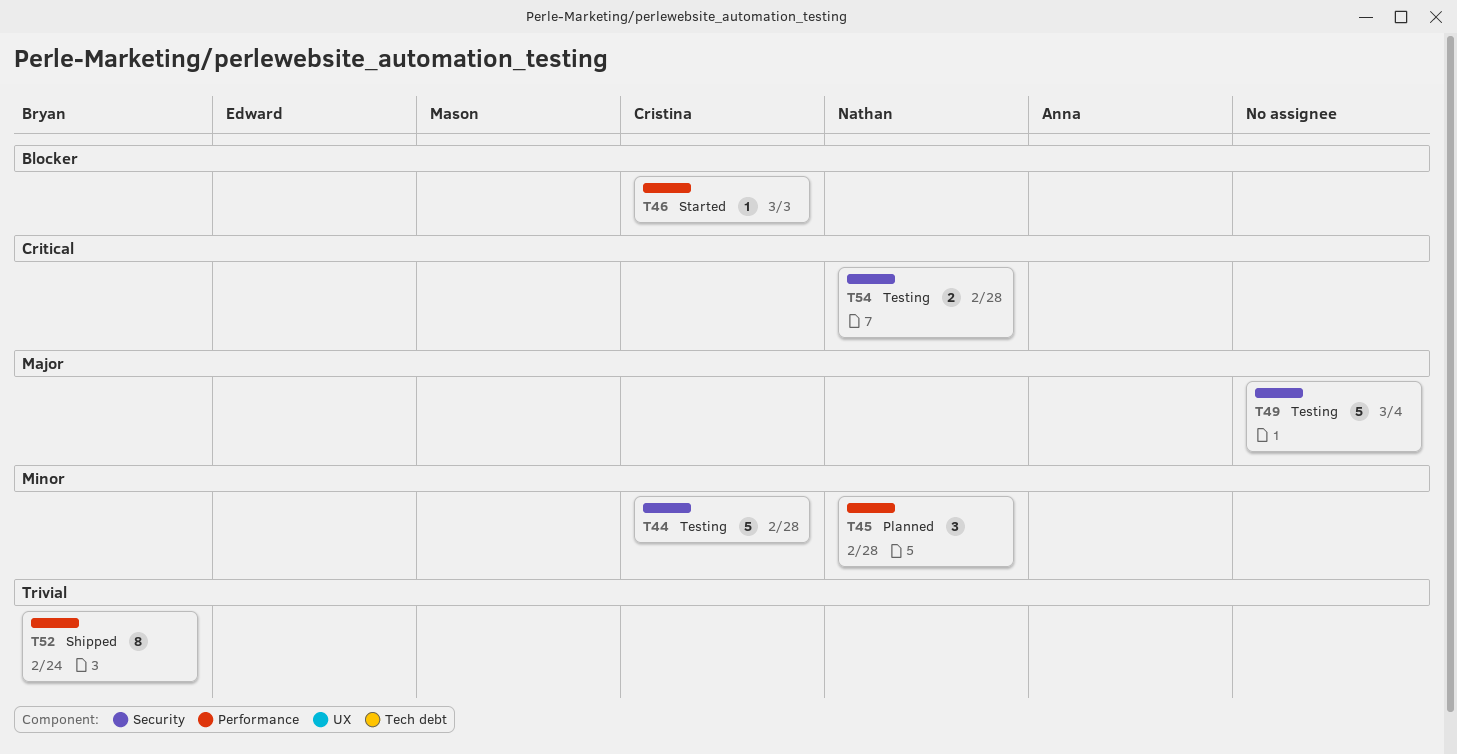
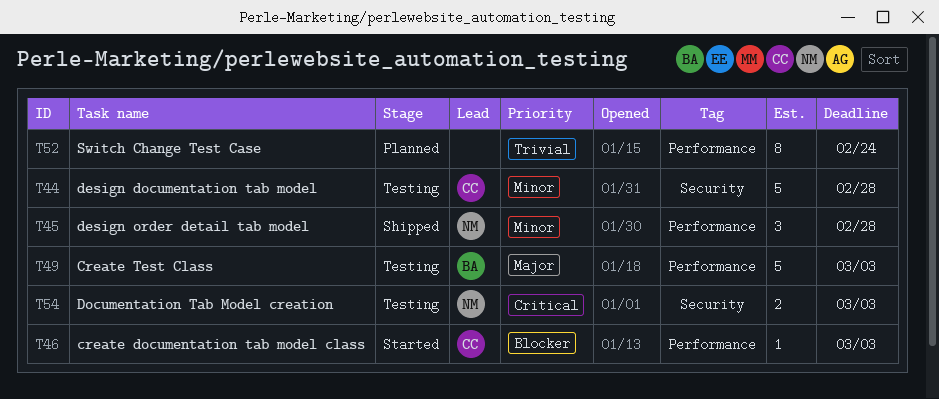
T45, status: Planned -> Shipped
T49, owner: none -> Bryan
T49, label: Security -> Performance
T49, due: Mar 4 -> Mar 3
T52, status: Shipped -> Planned
T52, owner: Bryan -> none
T54, due: Feb 28 -> Mar 3

